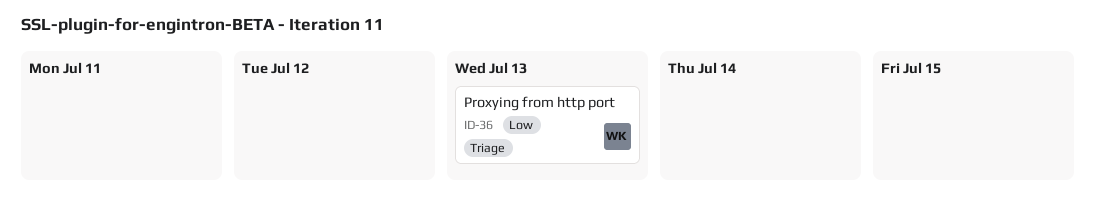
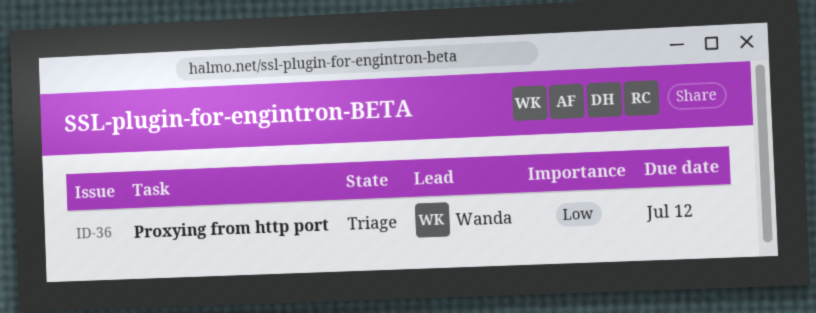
ID-36, due: Jul 13 -> Jul 12

